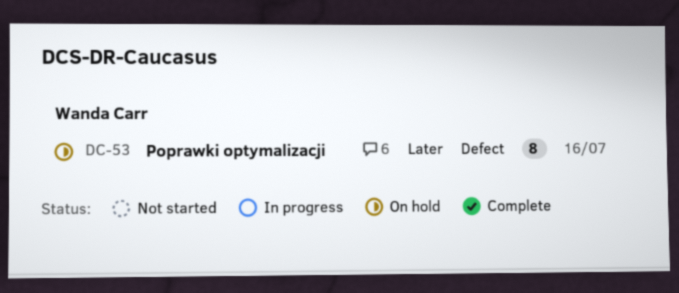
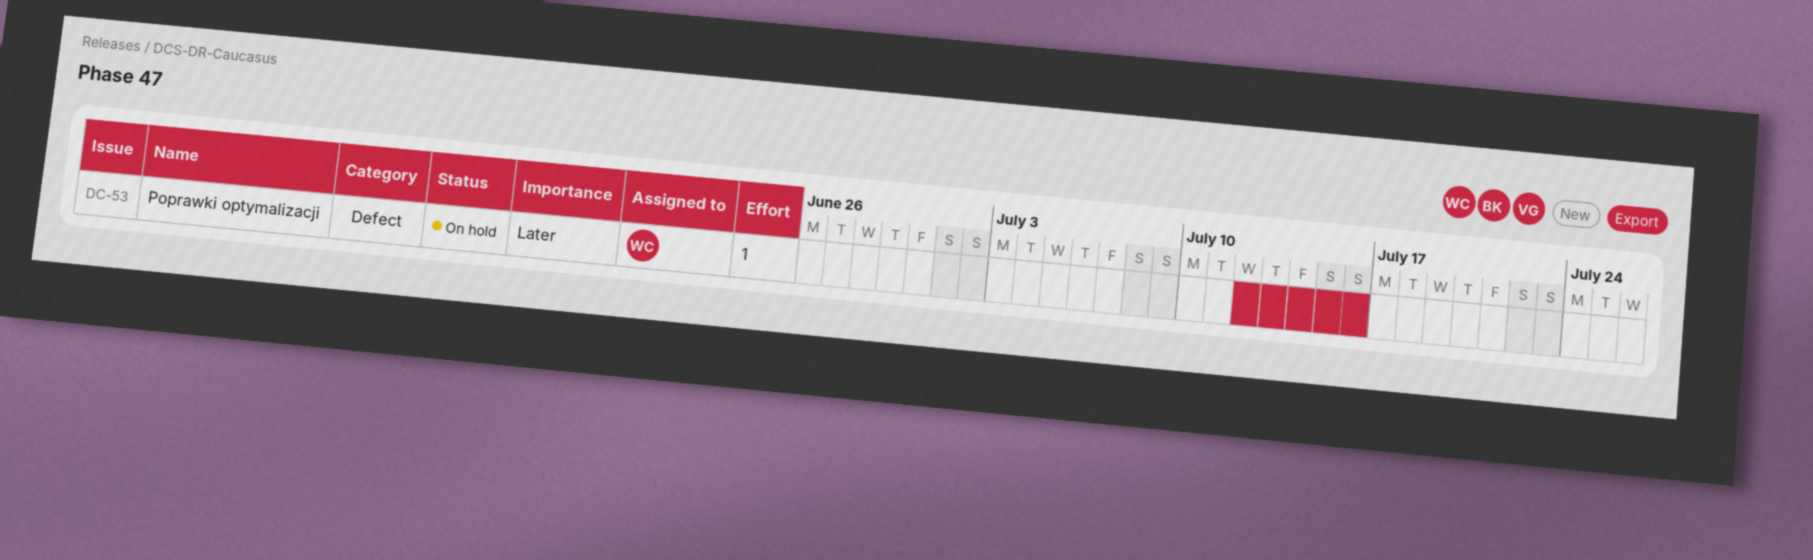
DC-53, estimate: 8 -> 1

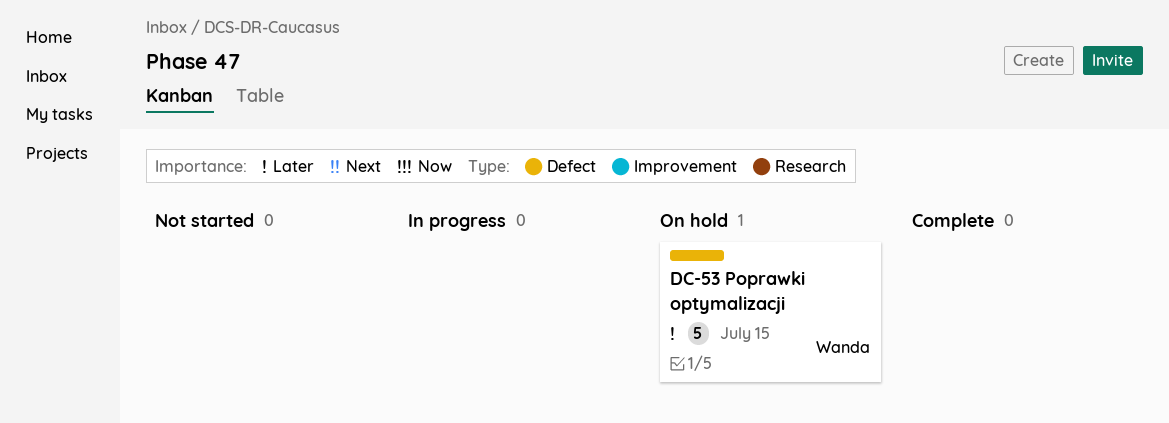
DC-53, estimate: 1 -> 5
DC-53, due: Jul 16 -> Jul 15

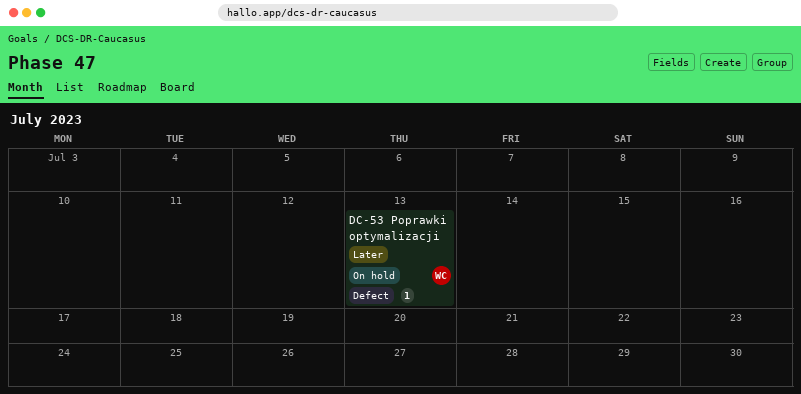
DC-53, estimate: 5 -> 1
DC-53, due: Jul 15 -> Jul 13

